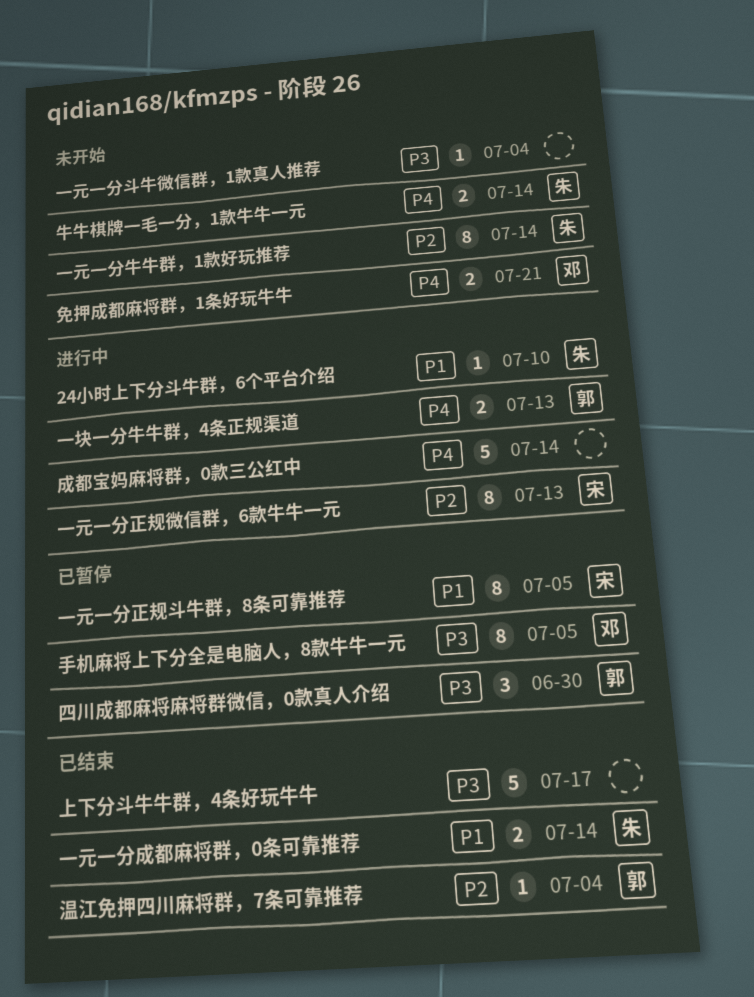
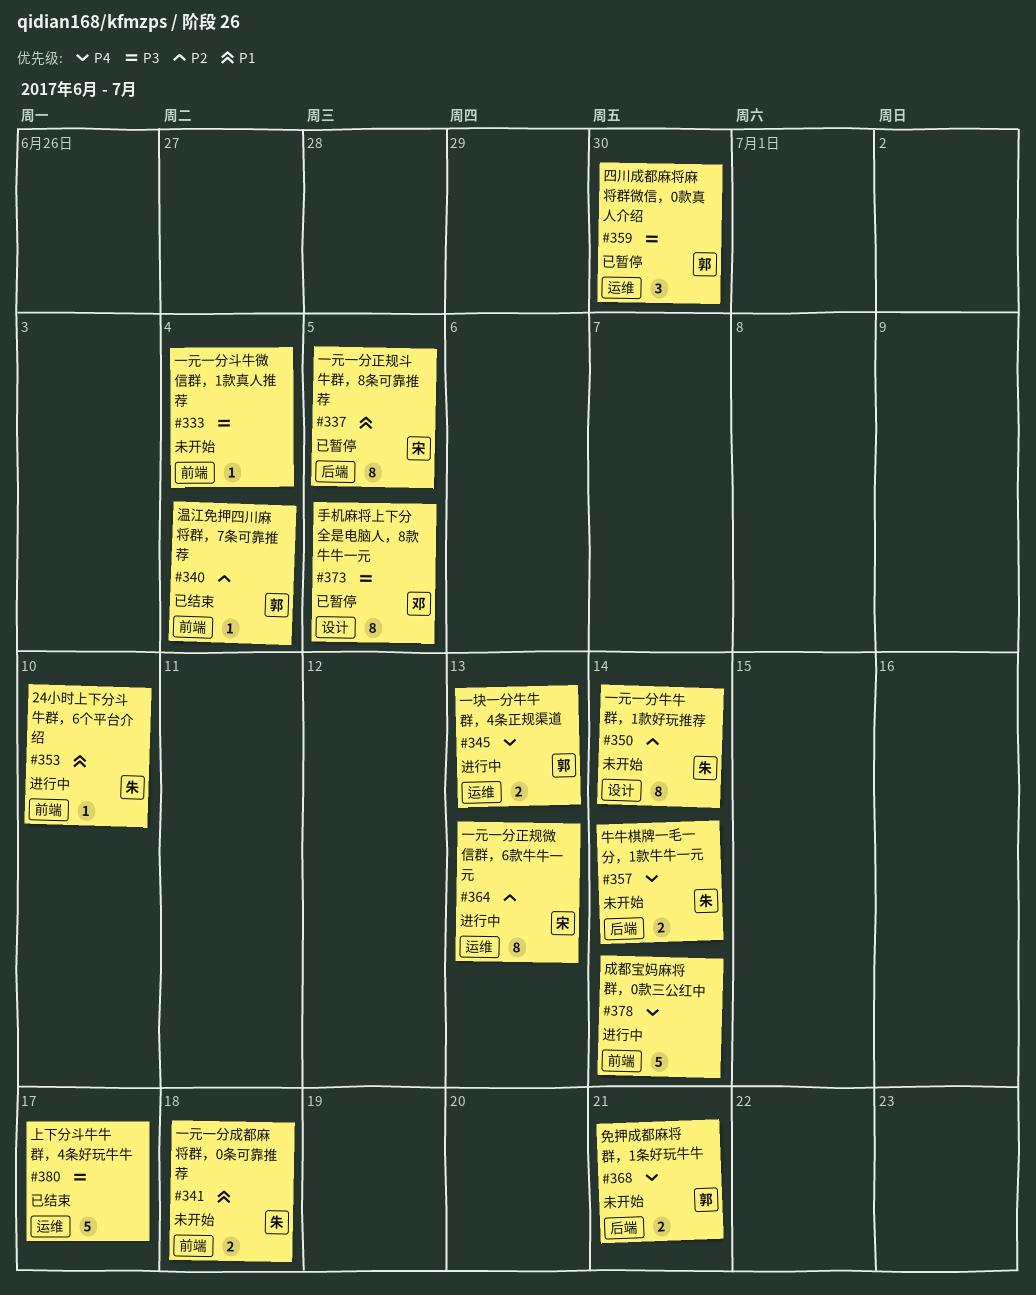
一元一分成都麻将群，0条可靠推荐, status: 已结束 -> 未开始
一元一分成都麻将群，0条可靠推荐, due: Jul 14 -> Jul 18
免押成都麻将群，1条好玩牛牛, owner: 邓 -> 郭

